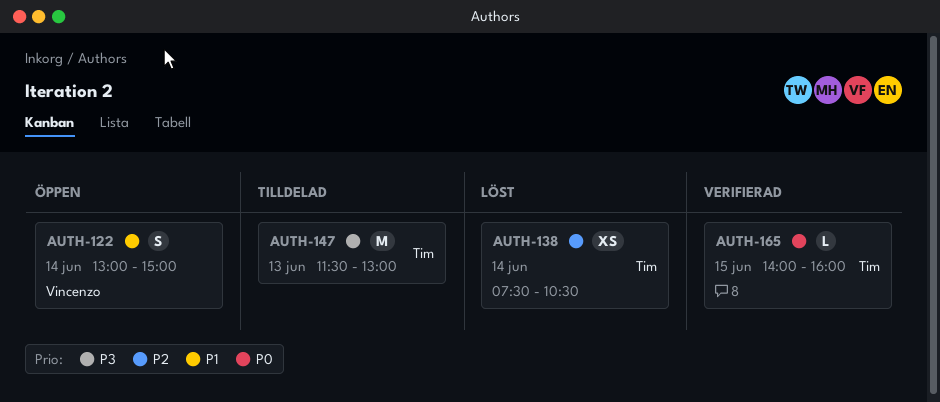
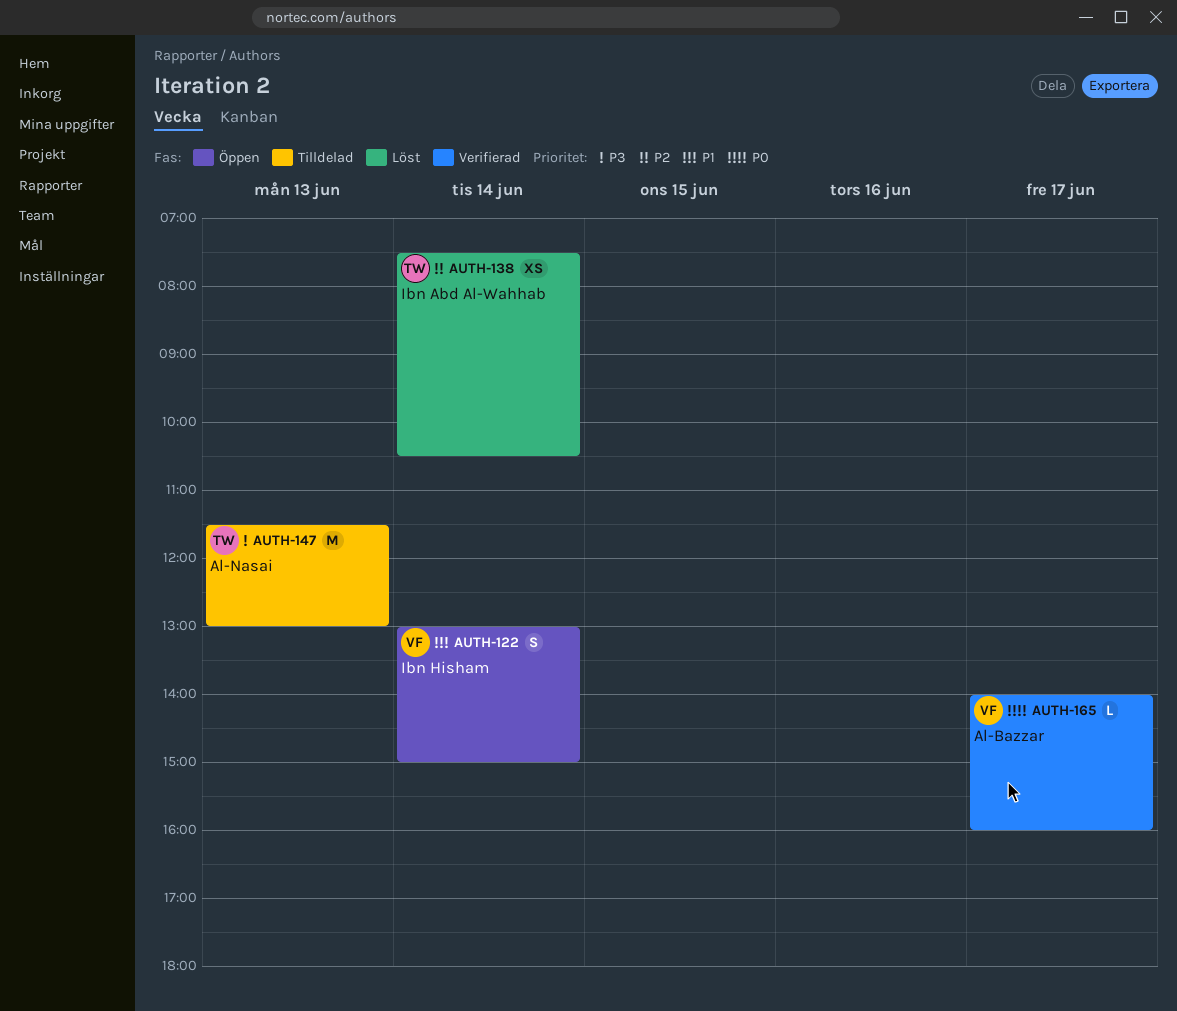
AUTH-165, owner: Tim -> Vincenzo
AUTH-165, day: Jun 15 -> Jun 17

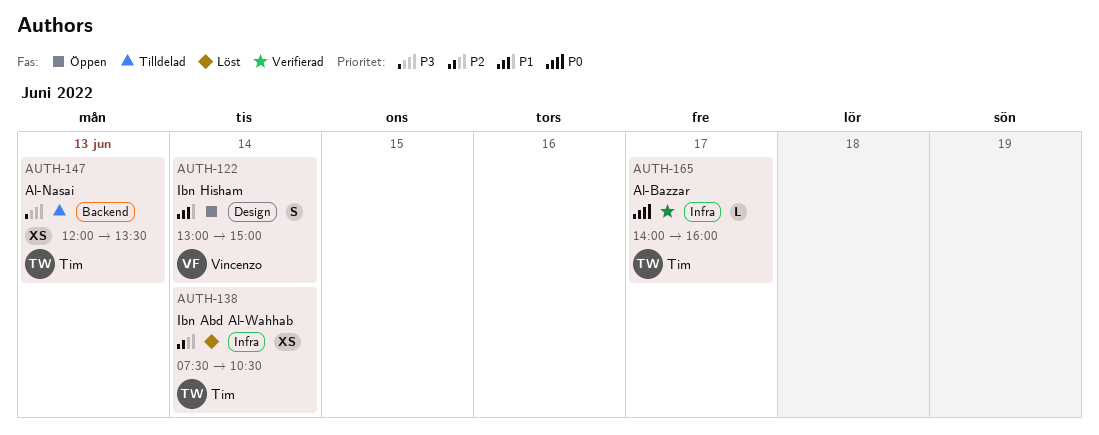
AUTH-147, estimate: M -> XS
AUTH-147, begins: 11:30 -> 12:00
AUTH-147, ends: 13:00 -> 13:30
AUTH-165, owner: Vincenzo -> Tim

